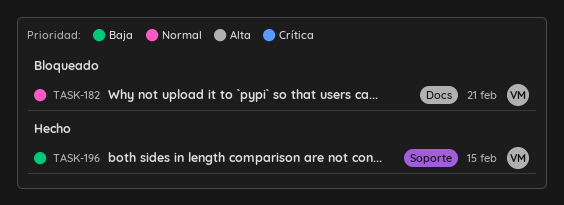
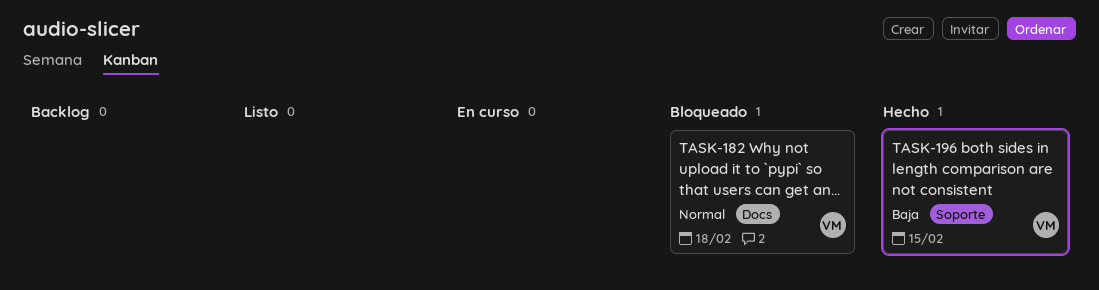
TASK-182, due: Feb 21 -> Feb 18

